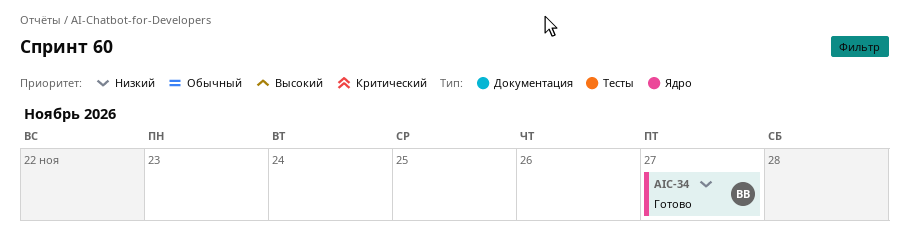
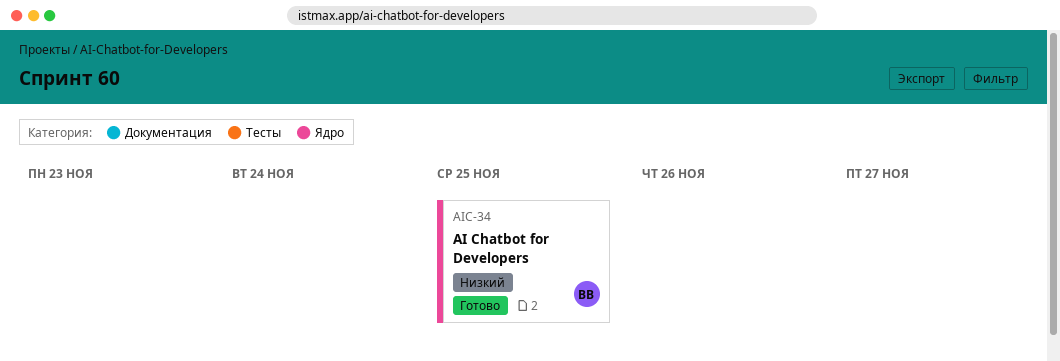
AIC-34, due: Nov 27 -> Nov 25

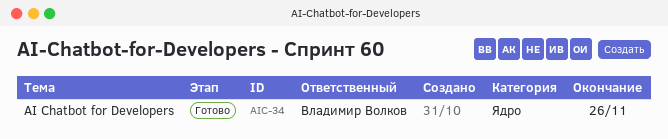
AIC-34, due: Nov 25 -> Nov 26

